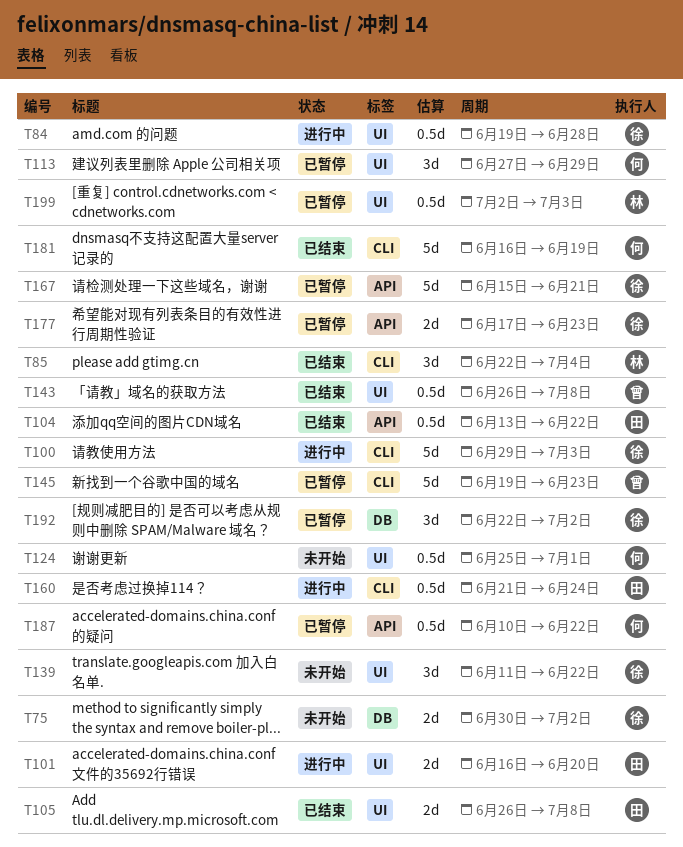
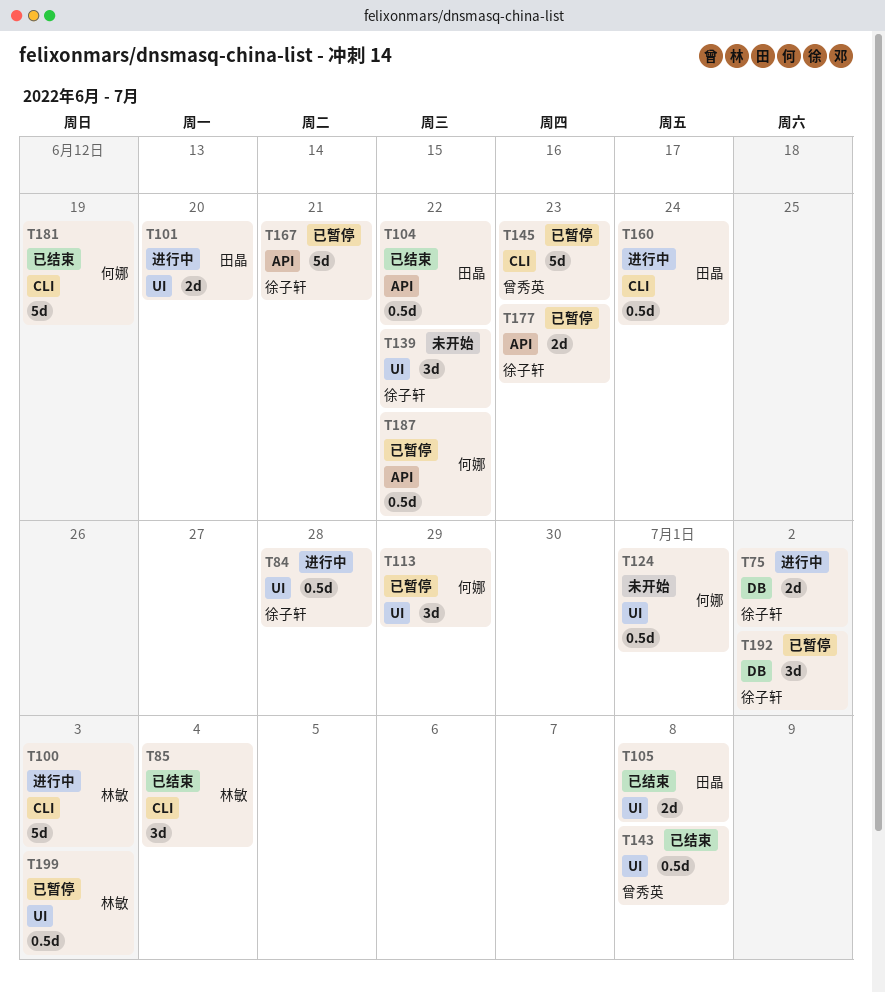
T75, status: 未开始 -> 进行中
T100, owner: 徐子轩 -> 林敏

